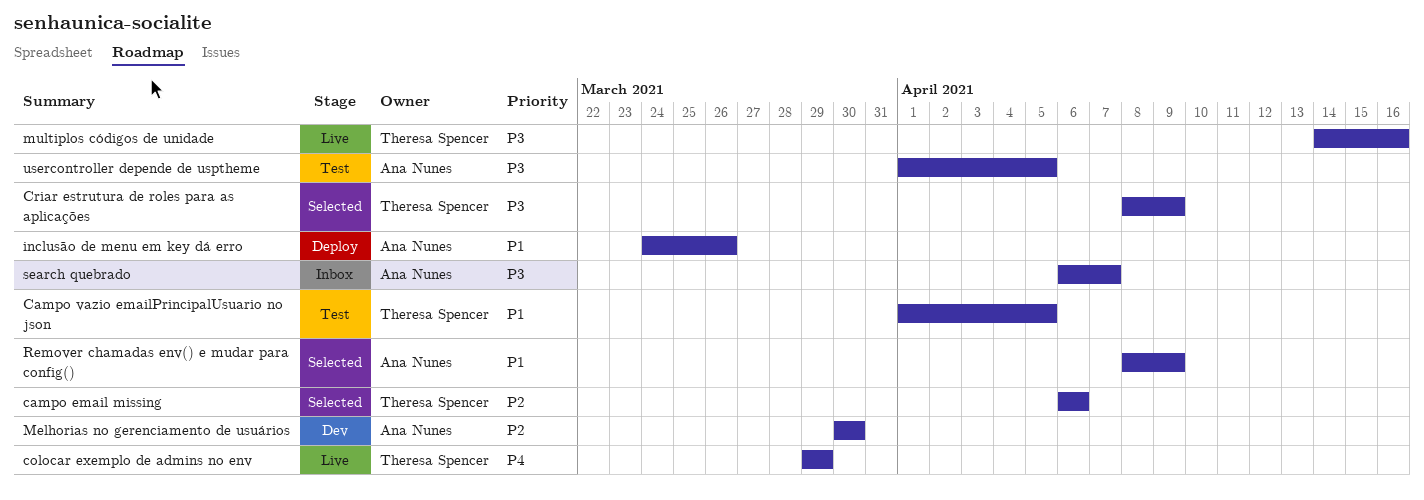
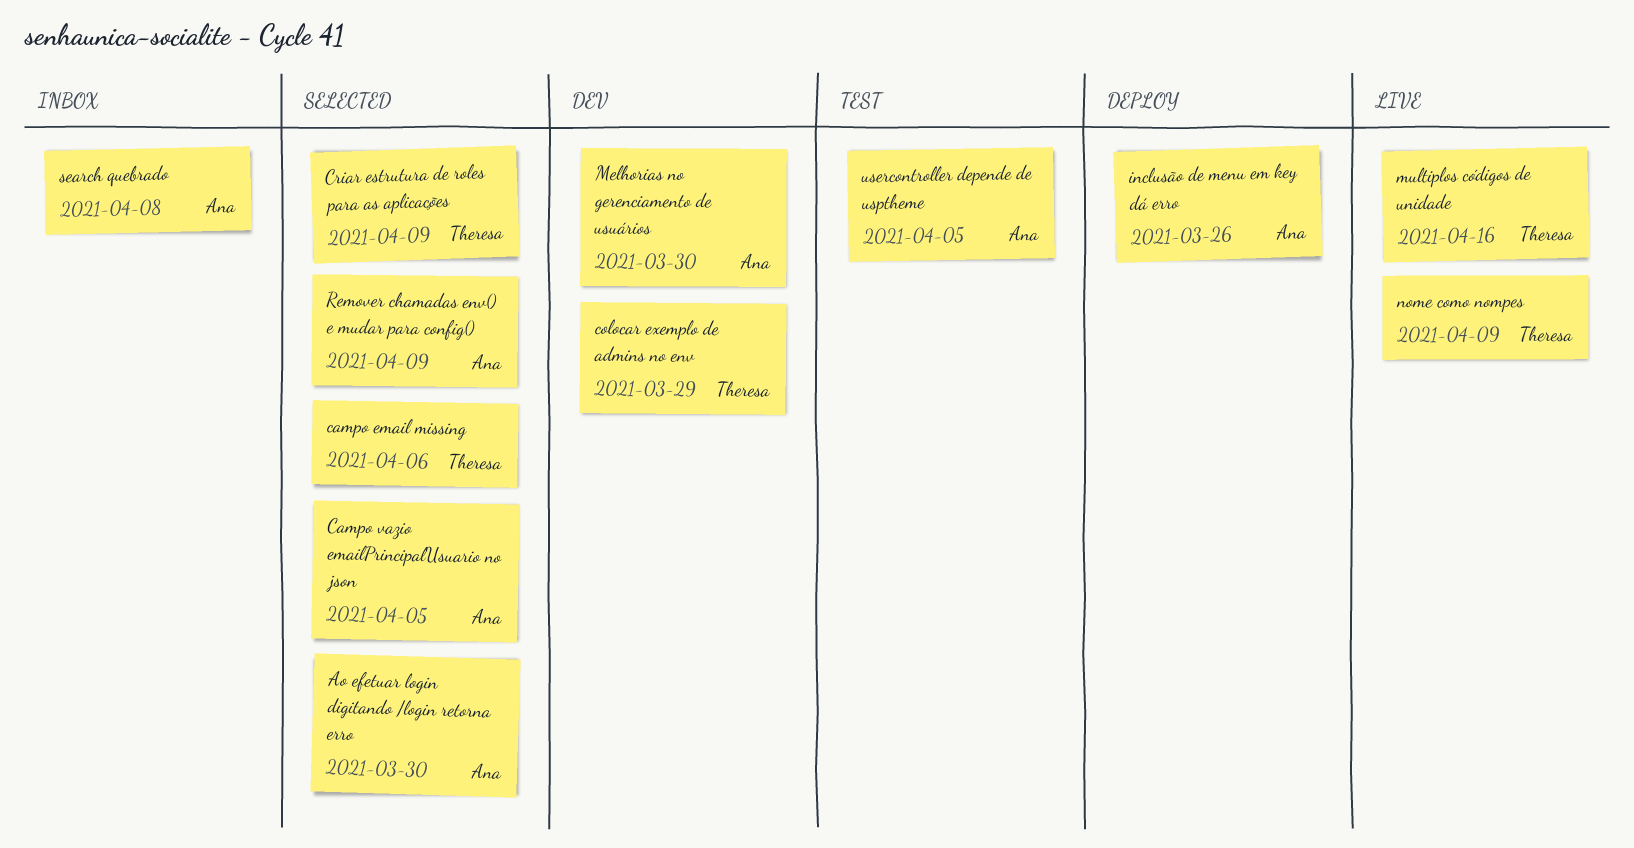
Ao efetuar login digitando /login retorna erro: none -> present
Campo vazio emailPrincipalUsuario no json, status: Test -> Selected
Campo vazio emailPrincipalUsuario no json, owner: Theresa Spencer -> Ana Nunes
colocar exemplo de admins no env, status: Live -> Dev
nome como nompes: none -> present
search quebrado, due: Apr 7 -> Apr 8

